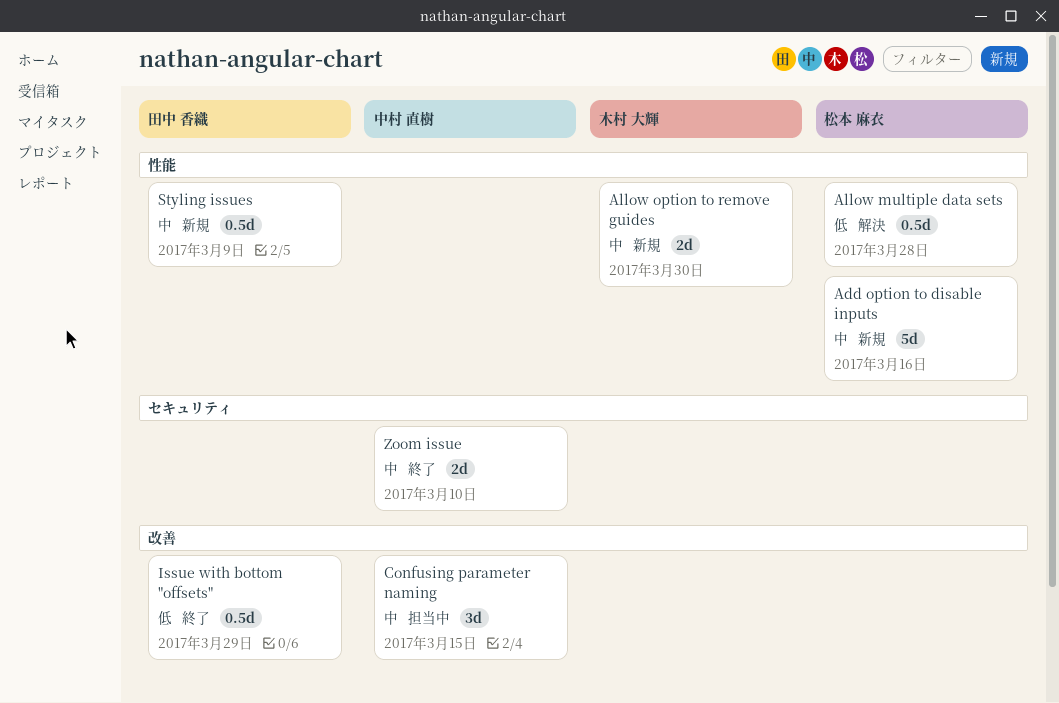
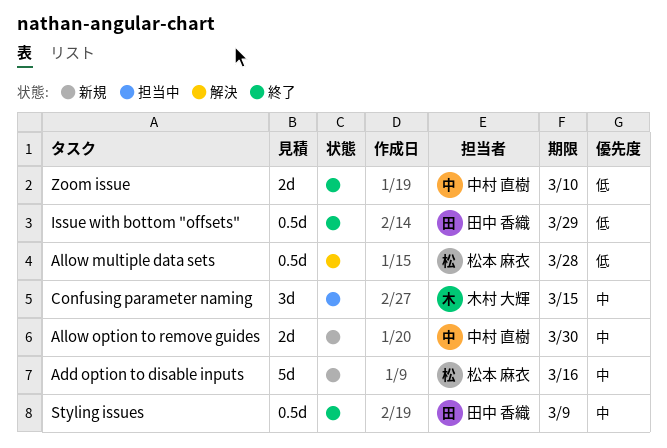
Allow option to remove guides, owner: 木村 大輝 -> 中村 直樹
Confusing parameter naming, owner: 中村 直樹 -> 木村 大輝
Styling issues, status: 新規 -> 終了
Zoom issue, priority: 中 -> 低

